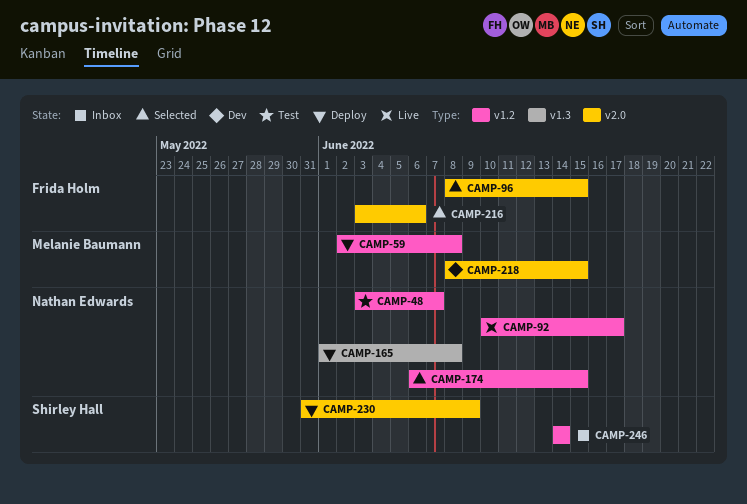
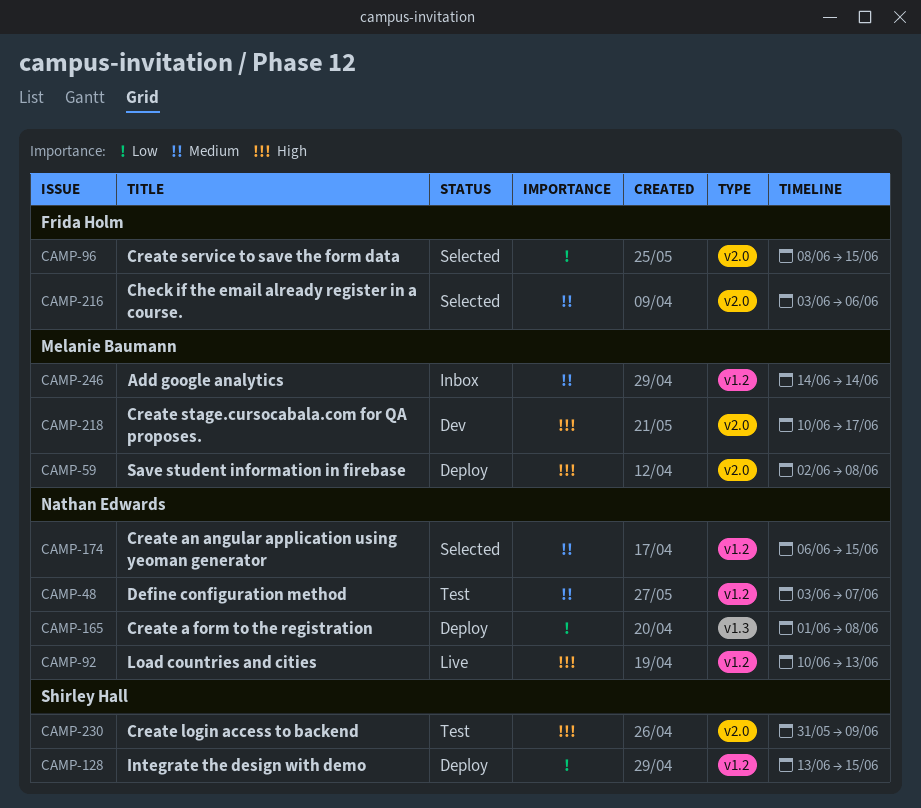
CAMP-59, label: v1.2 -> v2.0
CAMP-92, due: Jun 17 -> Jun 13
CAMP-128: none -> present
CAMP-218, start: Jun 8 -> Jun 10
CAMP-218, due: Jun 15 -> Jun 17
CAMP-230, status: Deploy -> Test
CAMP-246, owner: Shirley Hall -> Melanie Baumann

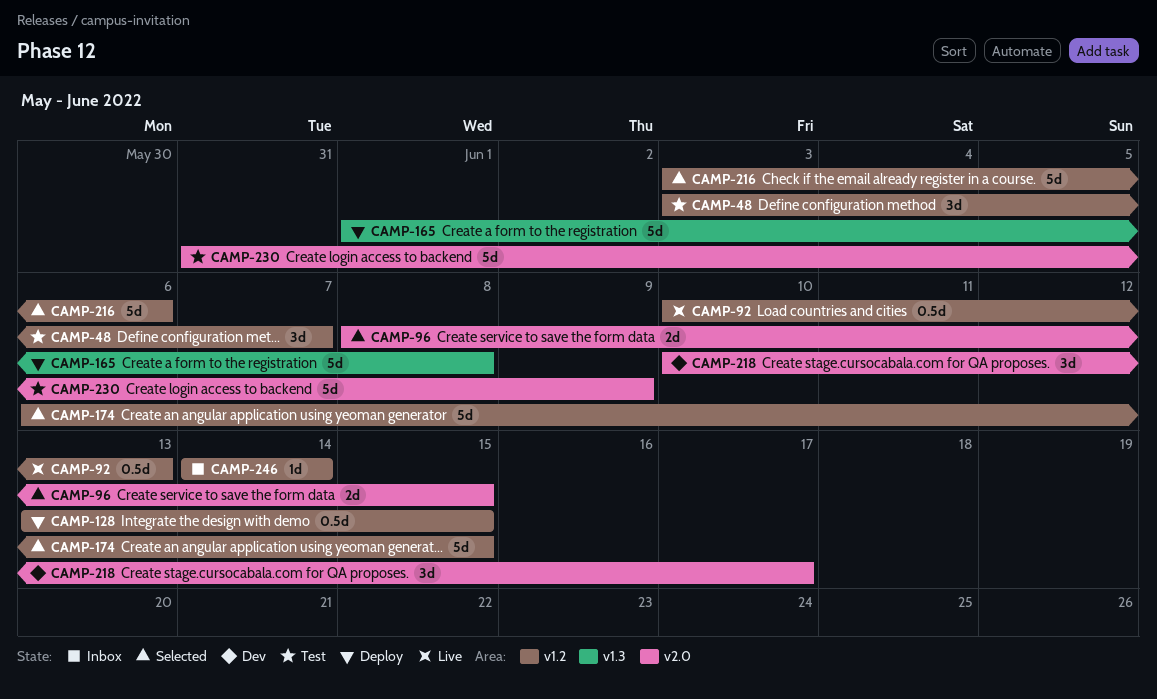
CAMP-59: present -> none
CAMP-216, label: v2.0 -> v1.2

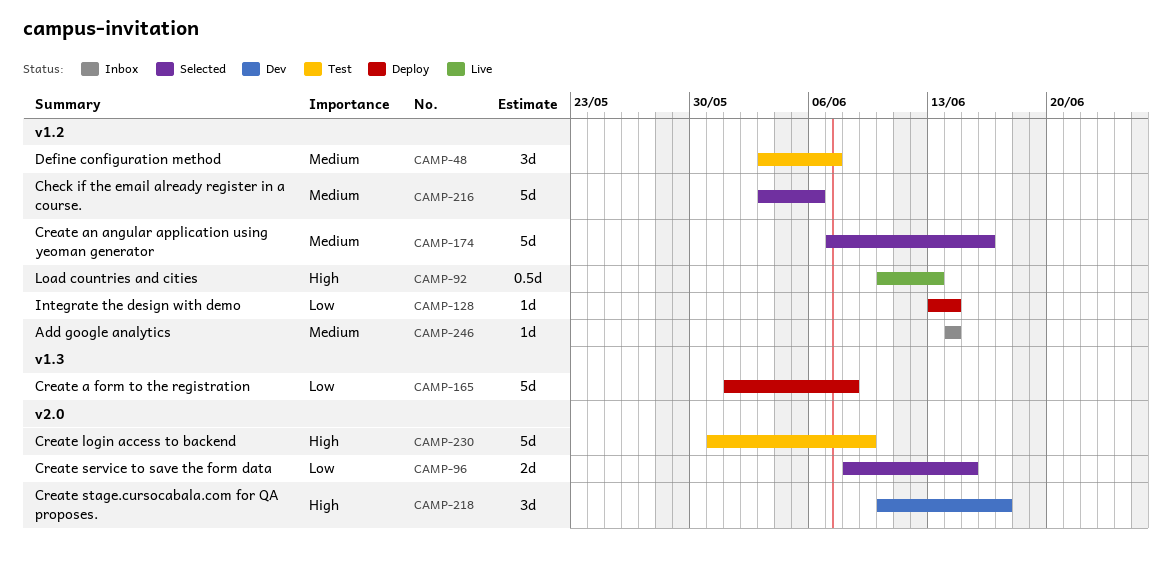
CAMP-128, estimate: 0.5d -> 1d
CAMP-128, due: Jun 15 -> Jun 14
CAMP-174, start: Jun 6 -> Jun 7
CAMP-174, due: Jun 15 -> Jun 16

